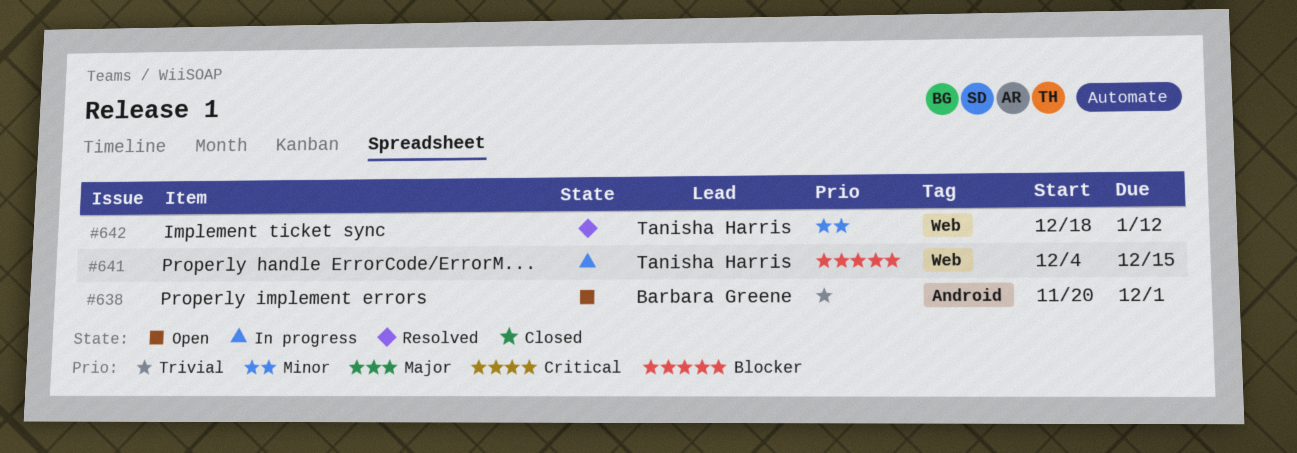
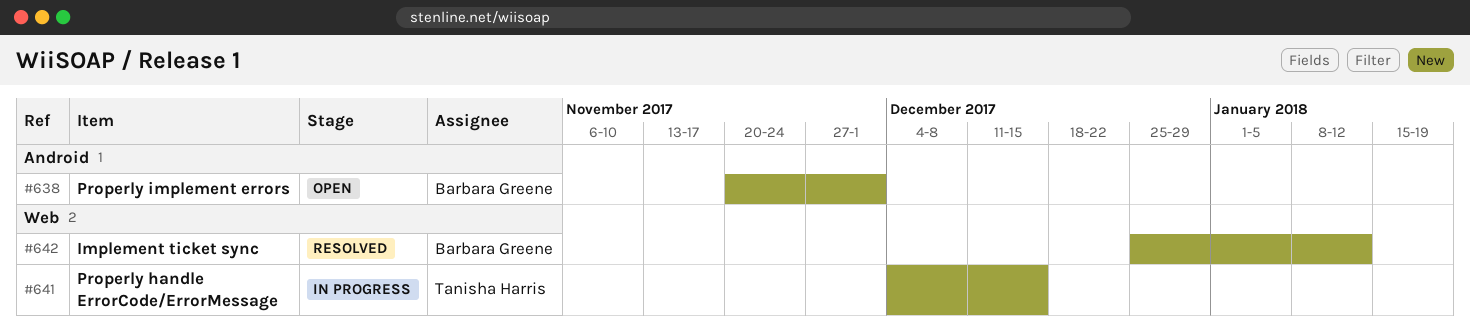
#642, owner: Tanisha Harris -> Barbara Greene
#642, start: Dec 18 -> Dec 25

